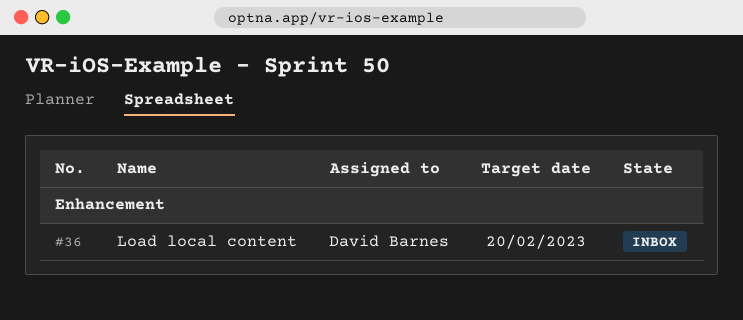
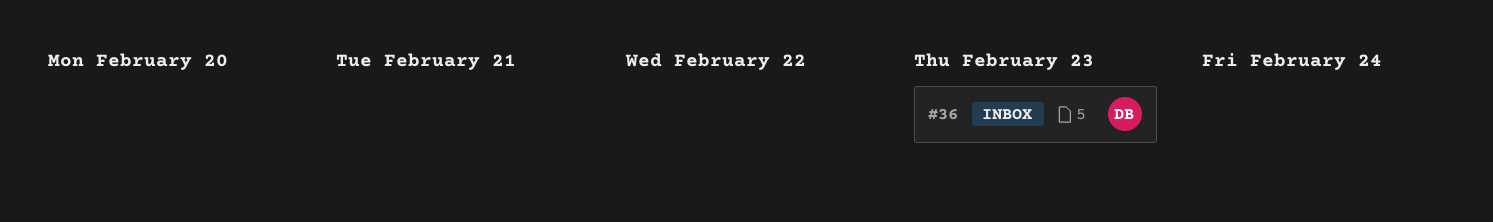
#36, due: Feb 20 -> Feb 23

